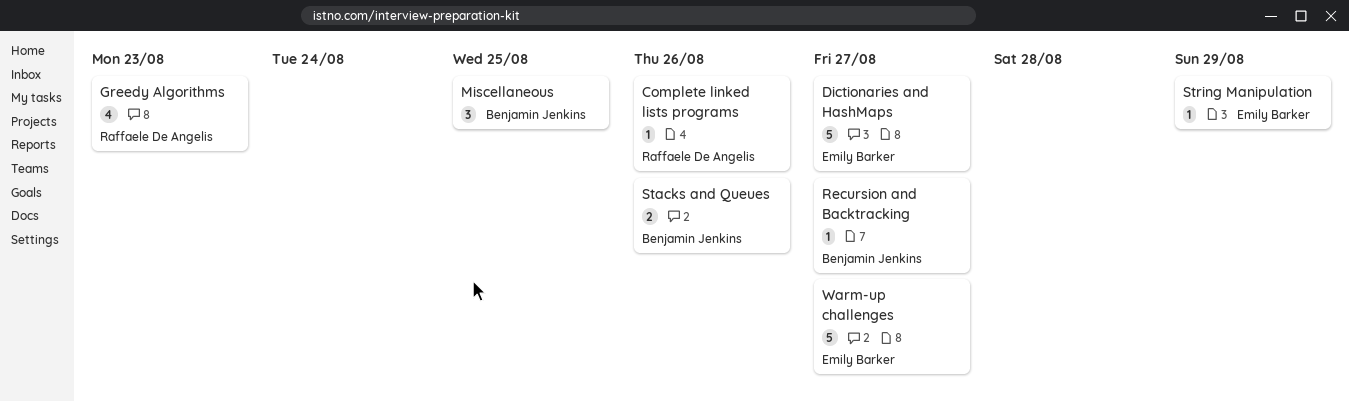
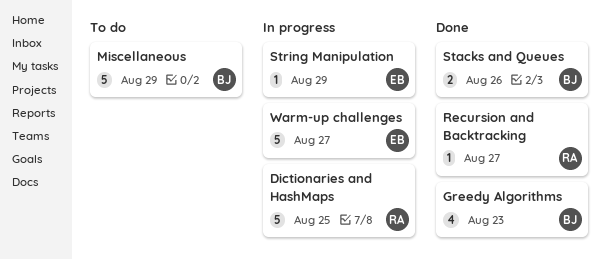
Complete linked lists programs: present -> none
Dictionaries and HashMaps, owner: Emily Barker -> Raffaele De Angelis
Dictionaries and HashMaps, due: Aug 27 -> Aug 25
Greedy Algorithms, owner: Raffaele De Angelis -> Benjamin Jenkins
Miscellaneous, estimate: 3 -> 5
Miscellaneous, due: Aug 25 -> Aug 29
Recursion and Backtracking, owner: Benjamin Jenkins -> Raffaele De Angelis

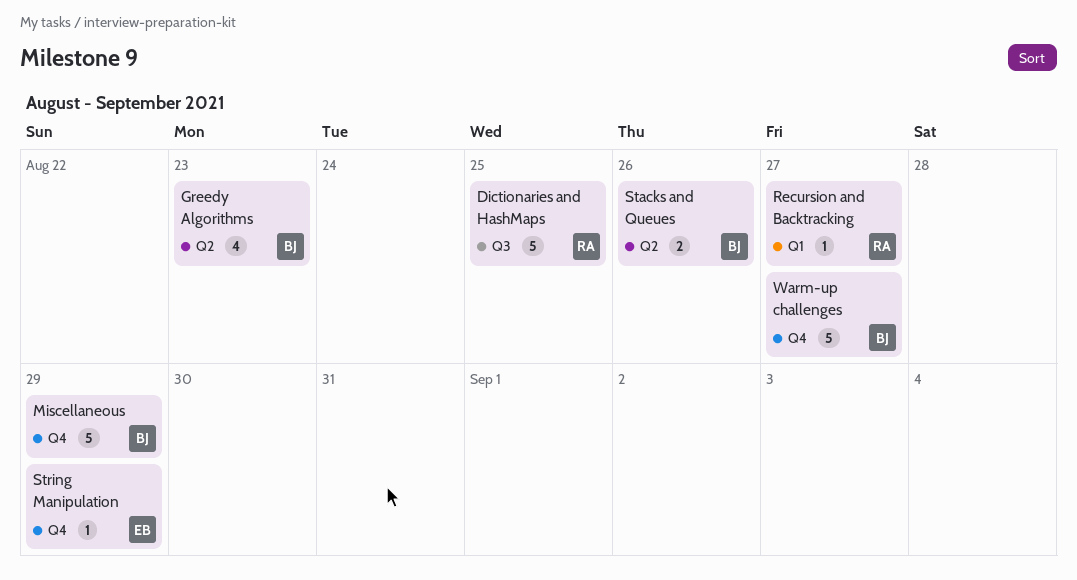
Warm-up challenges, owner: EB -> BJ

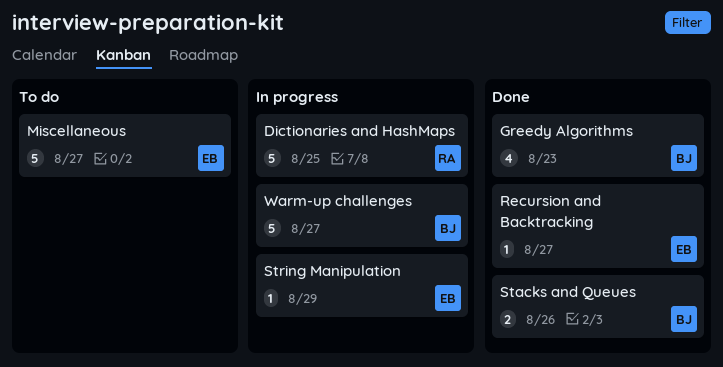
Miscellaneous, owner: BJ -> EB
Miscellaneous, due: Aug 29 -> Aug 27
Recursion and Backtracking, owner: RA -> EB

